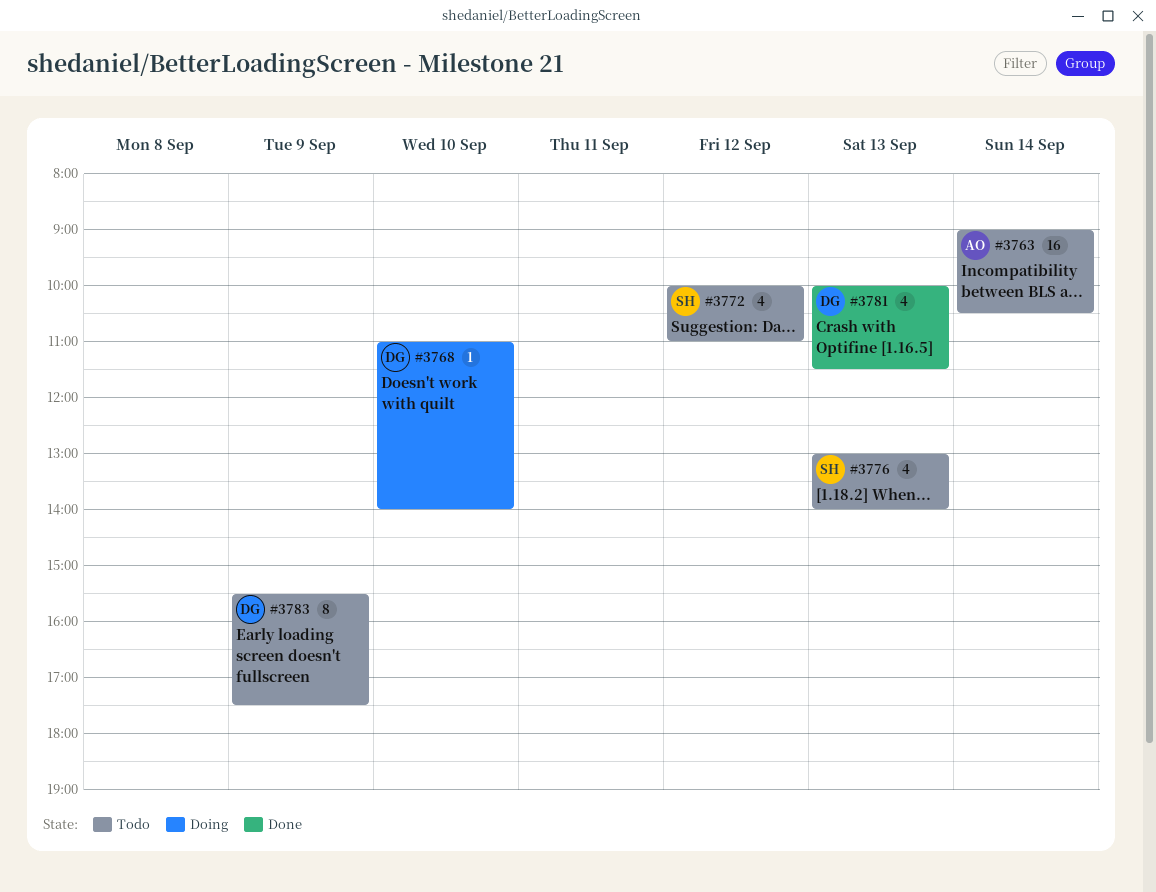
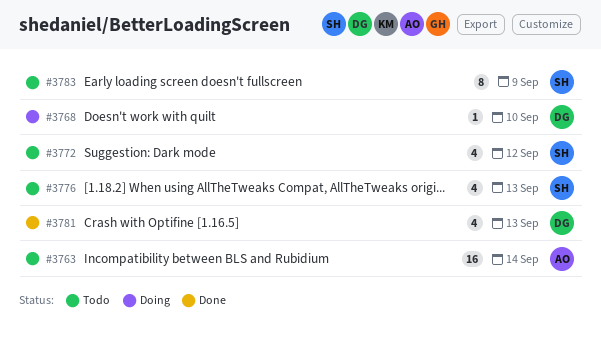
#3783, owner: DG -> SH

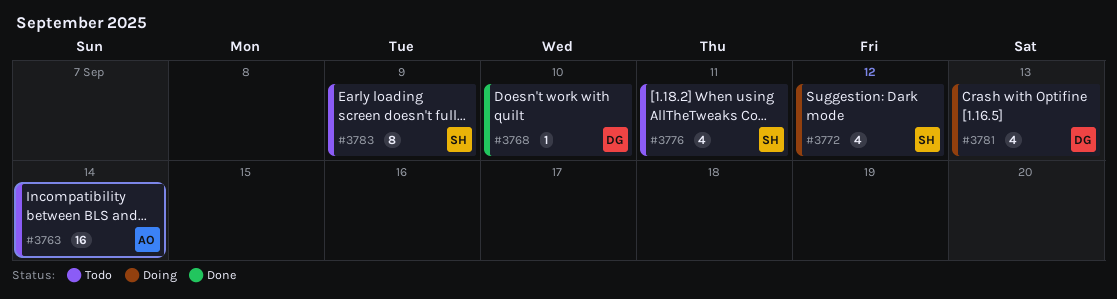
#3768, status: Doing -> Done
#3772, status: Todo -> Doing
#3776, day: Sep 13 -> Sep 11
#3781, status: Done -> Doing

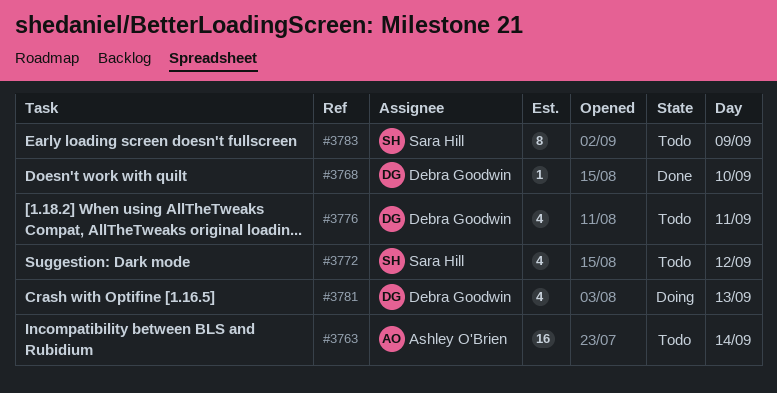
#3772, status: Doing -> Todo
#3776, owner: Sara Hill -> Debra Goodwin

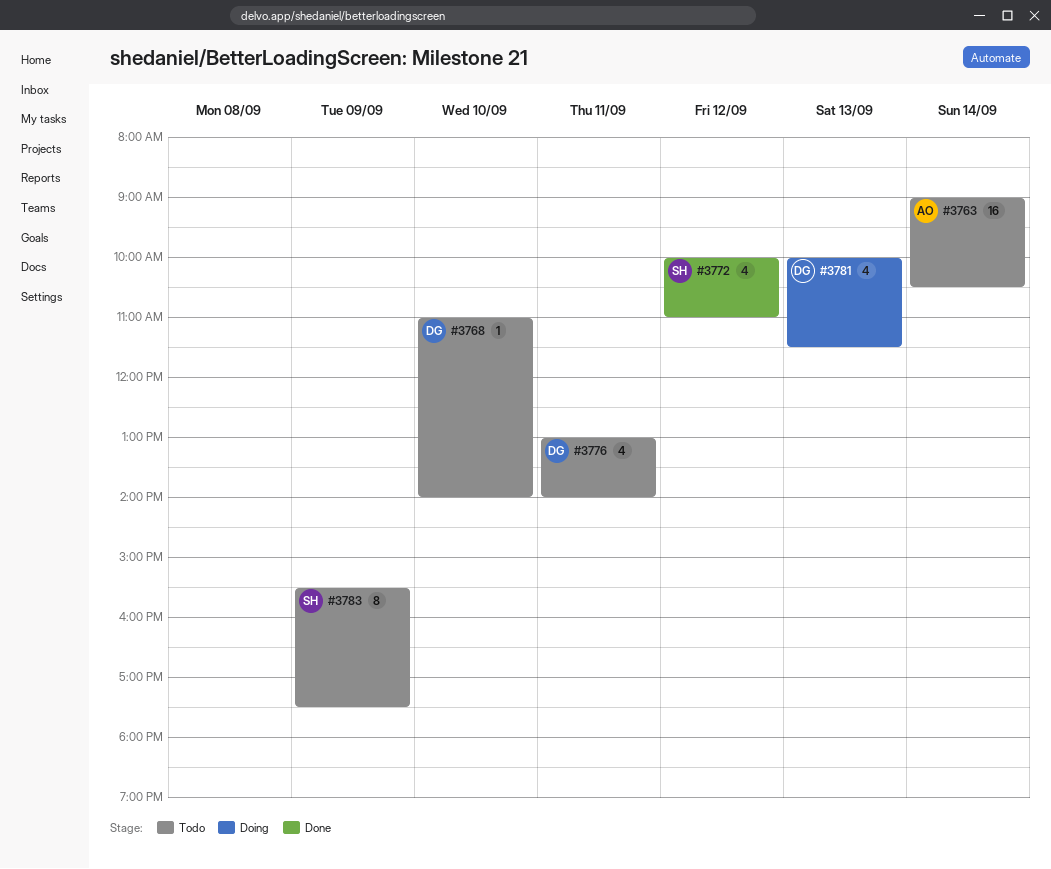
#3768, status: Done -> Todo
#3772, status: Todo -> Done

